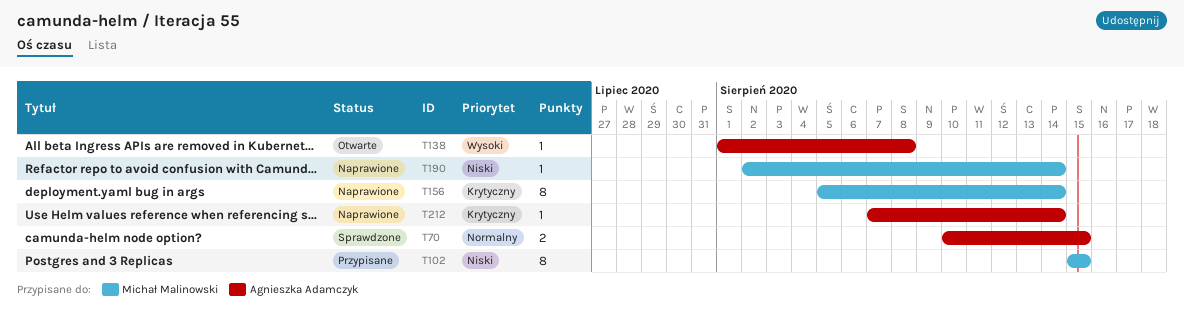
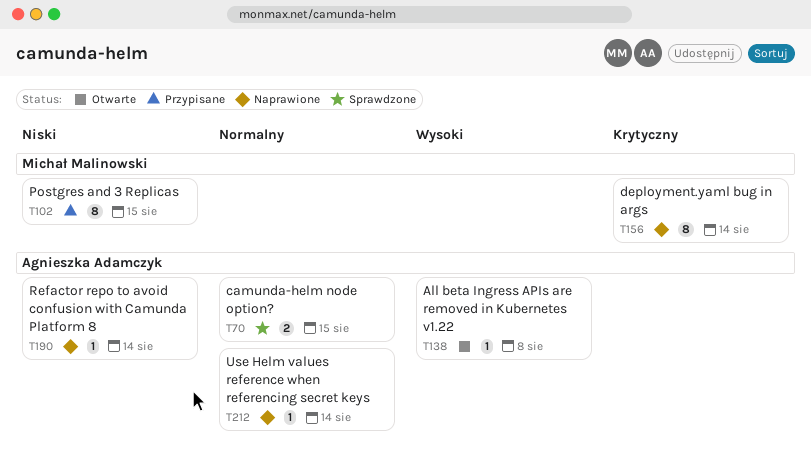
T190, owner: Michał Malinowski -> Agnieszka Adamczyk
T212, priority: Krytyczny -> Normalny

